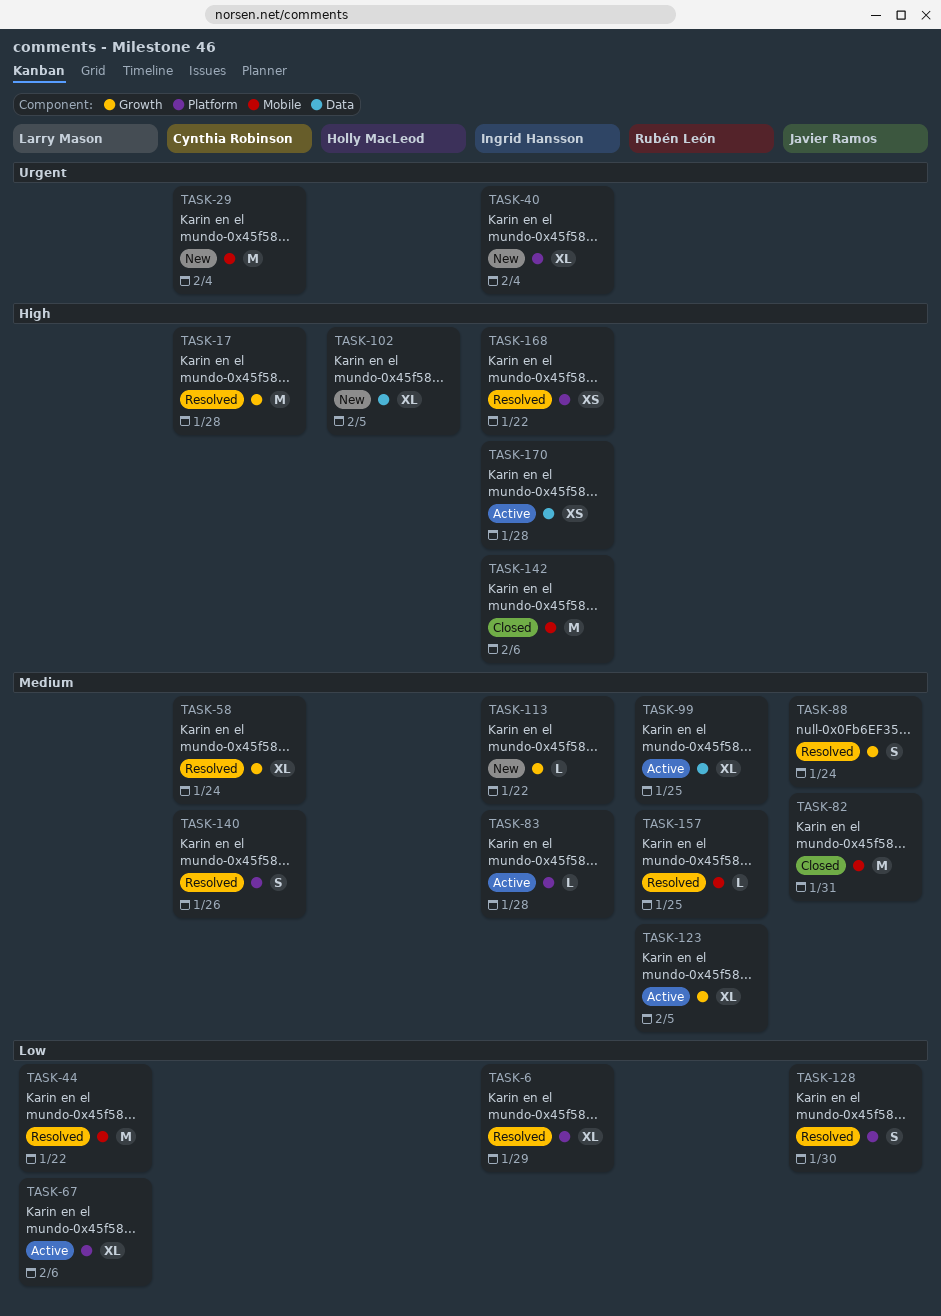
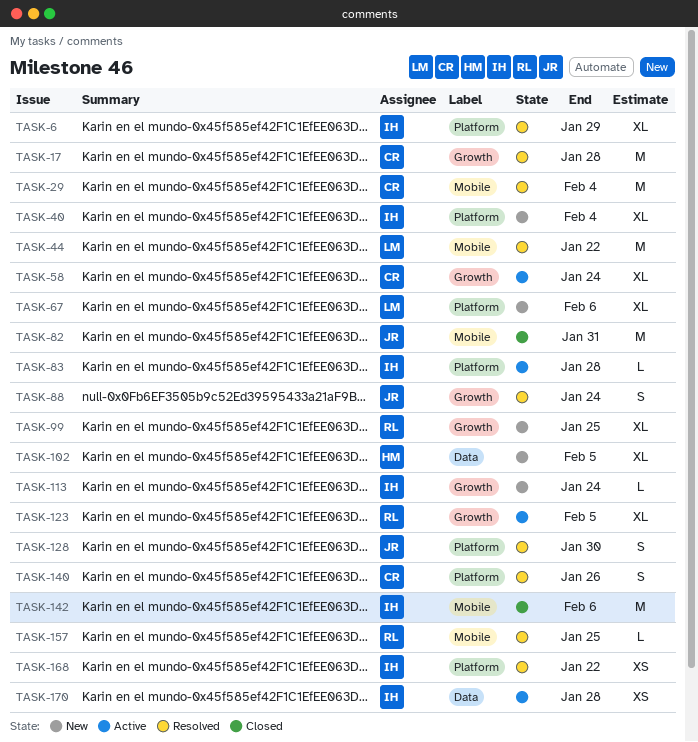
TASK-29, status: New -> Resolved
TASK-58, status: Resolved -> Active
TASK-67, status: Active -> New
TASK-99, status: Active -> New
TASK-99, label: Data -> Growth
TASK-113, due: Jan 22 -> Jan 24

